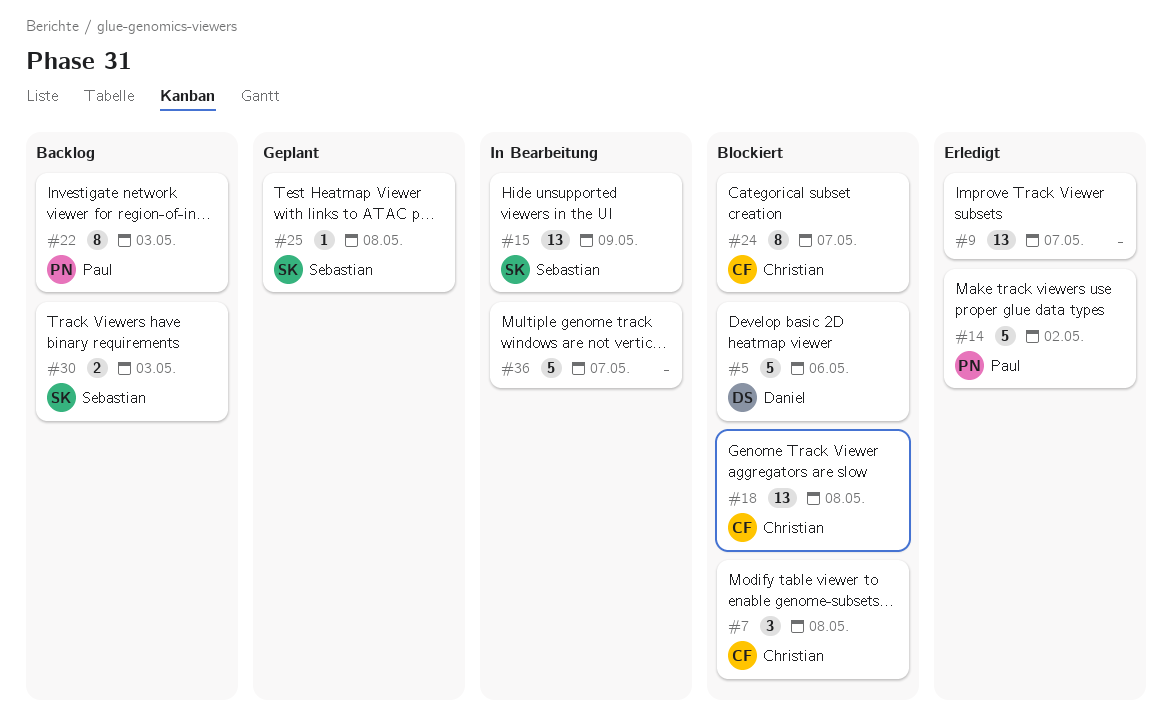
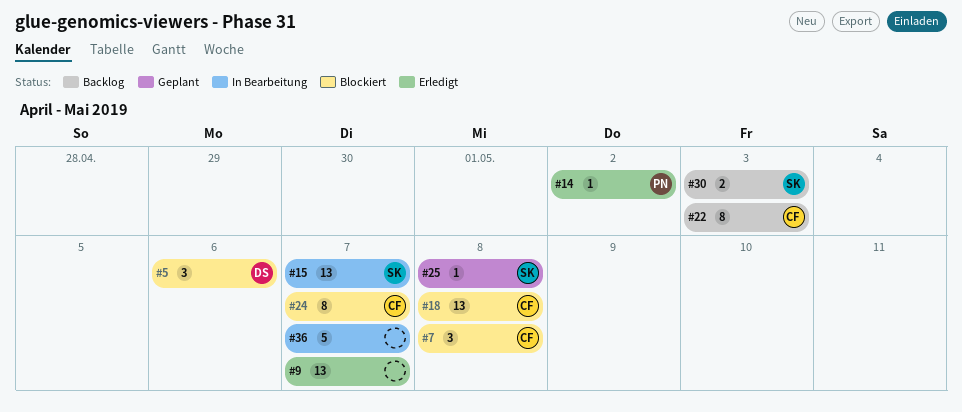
#5, estimate: 5 -> 3
#14, estimate: 5 -> 1
#15, due: May 9 -> May 7
#22, owner: Paul -> Christian

